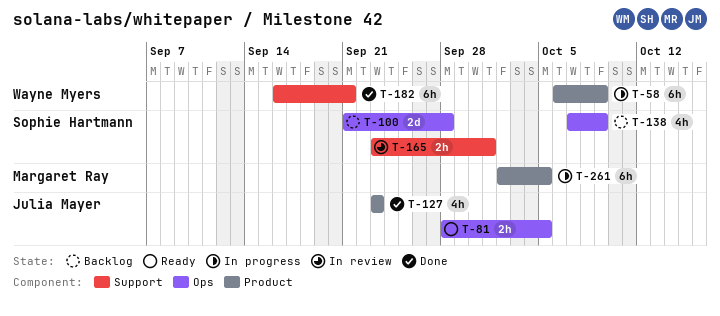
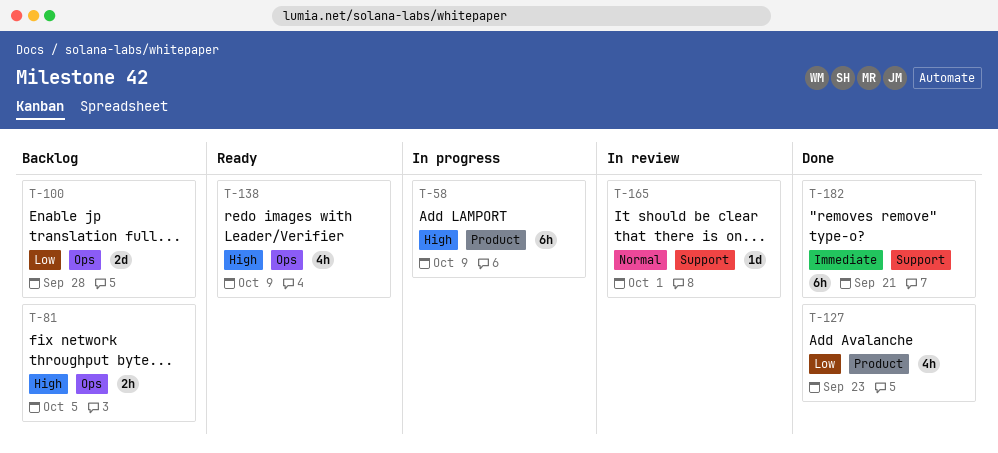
T-81, status: Ready -> Backlog
T-138, status: Backlog -> Ready
T-165, estimate: 2h -> 1d
T-261: present -> none

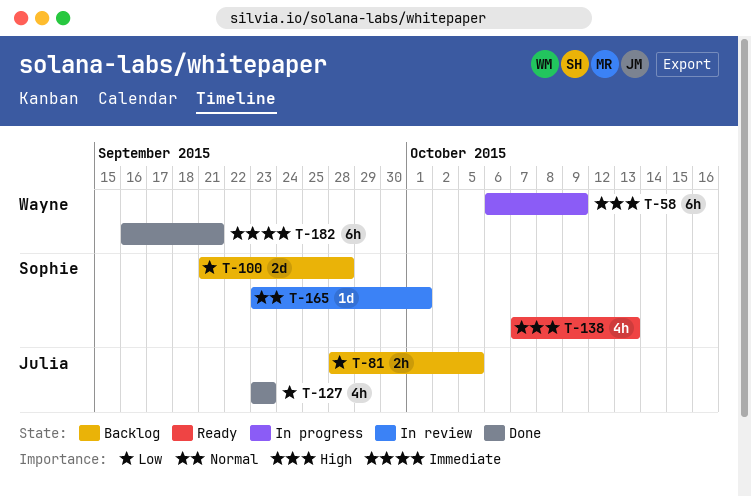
T-81, priority: High -> Low
T-138, due: Oct 9 -> Oct 13

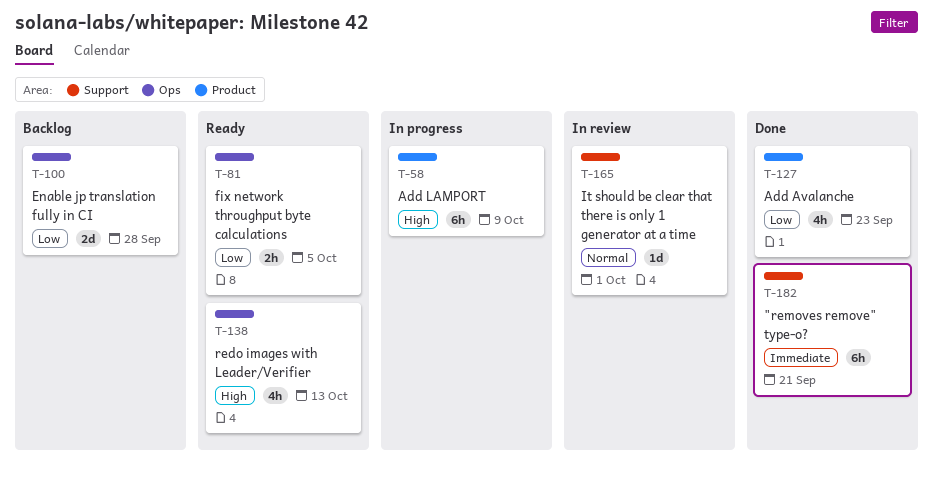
T-81, status: Backlog -> Ready

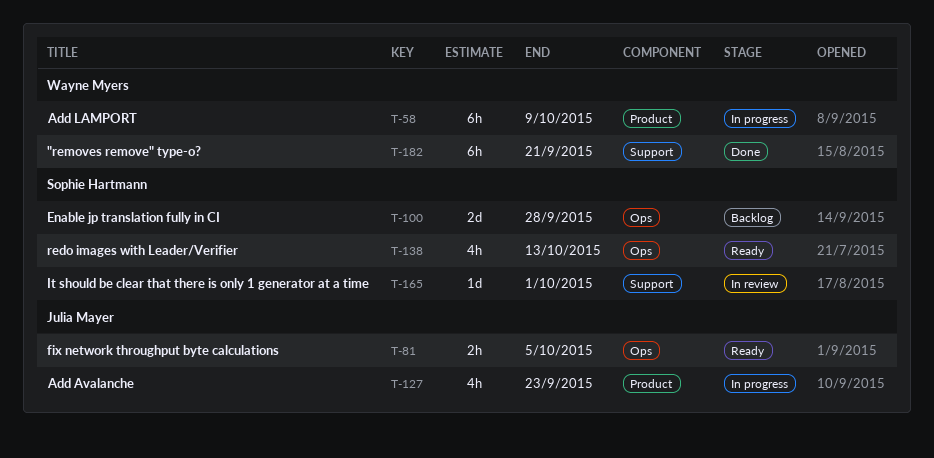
T-127, status: Done -> In progress

